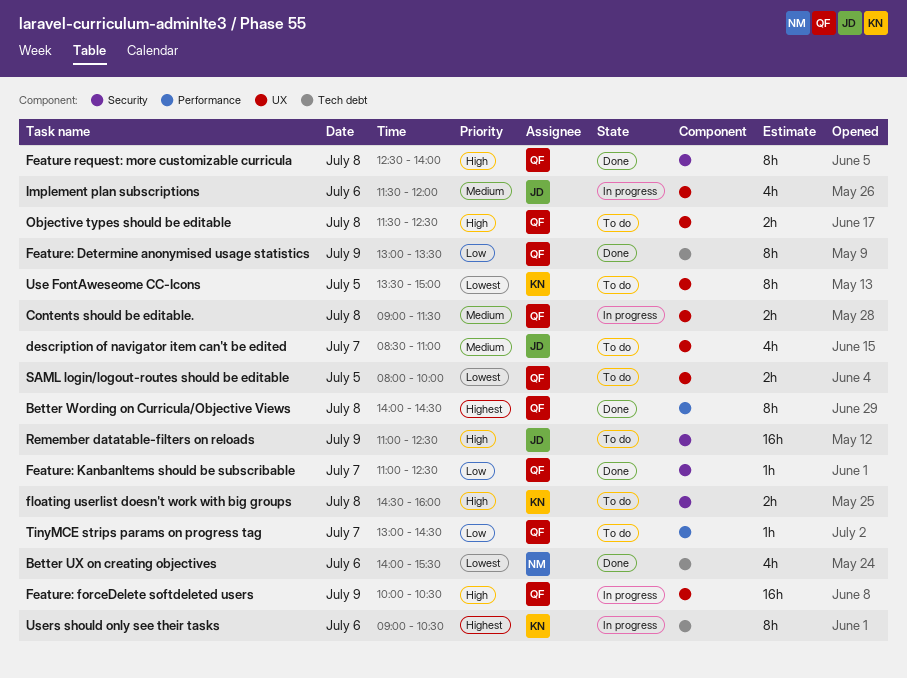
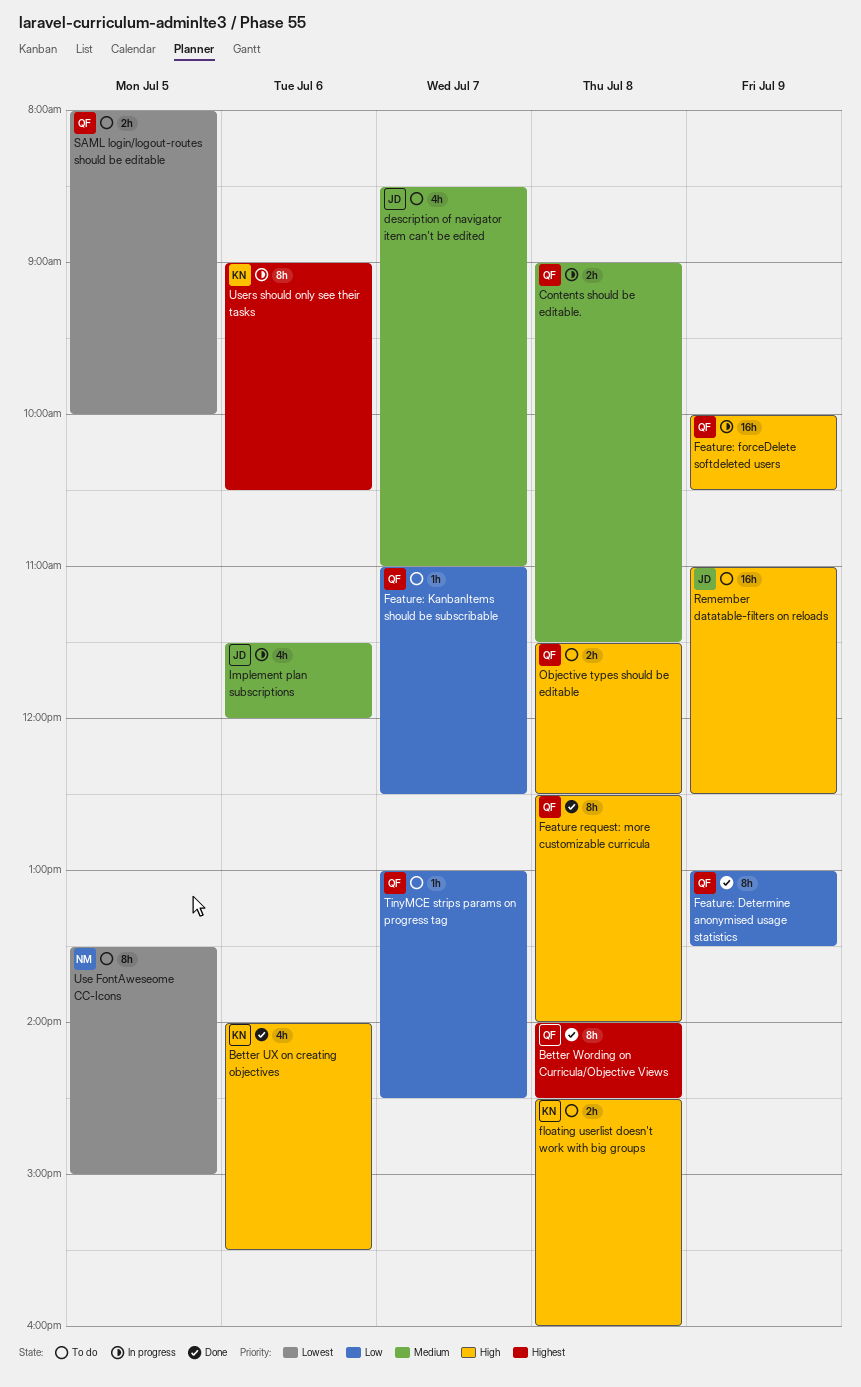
Better UX on creating objectives, owner: NM -> KN
Better UX on creating objectives, priority: Lowest -> High
Feature: KanbanItems should be subscribable, status: Done -> To do
Use FontAweseome CC-Icons, owner: KN -> NM

